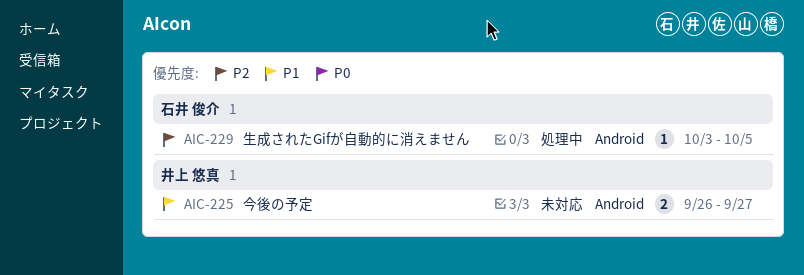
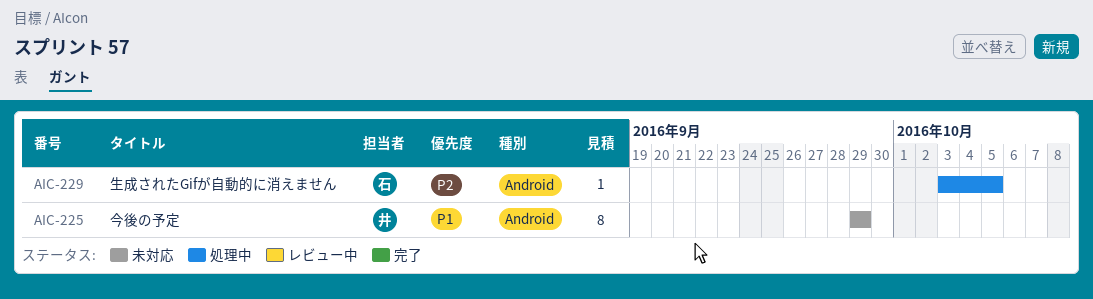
AIC-225, estimate: 2 -> 8
AIC-225, start: Sep 26 -> Sep 29
AIC-225, due: Sep 27 -> Sep 29

